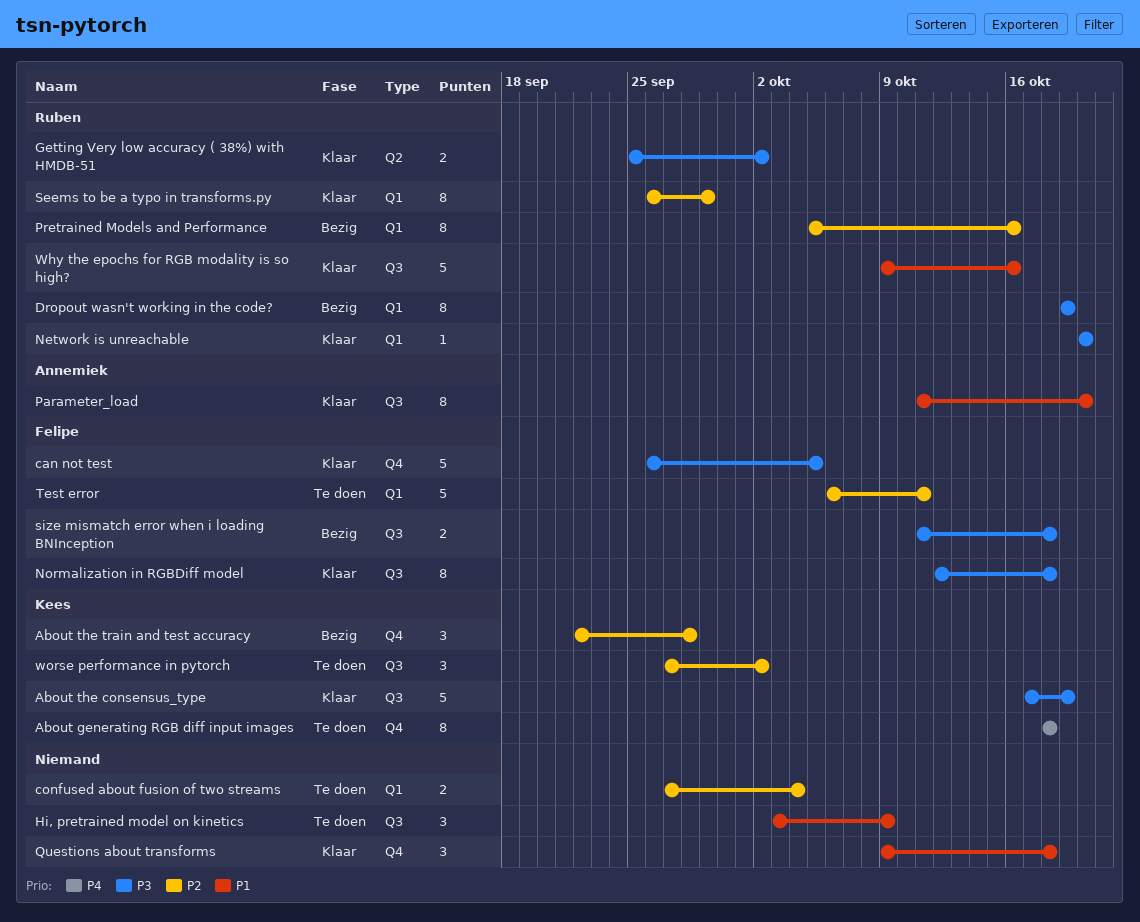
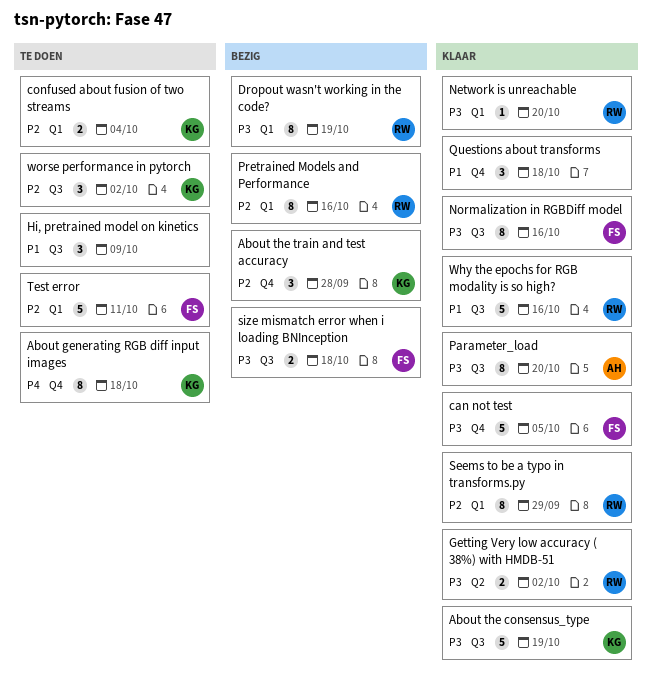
confused about fusion of two streams, owner: none -> Kees
Normalization in RGBDiff model, due: Oct 18 -> Oct 16
Parameter_load, priority: P1 -> P3

